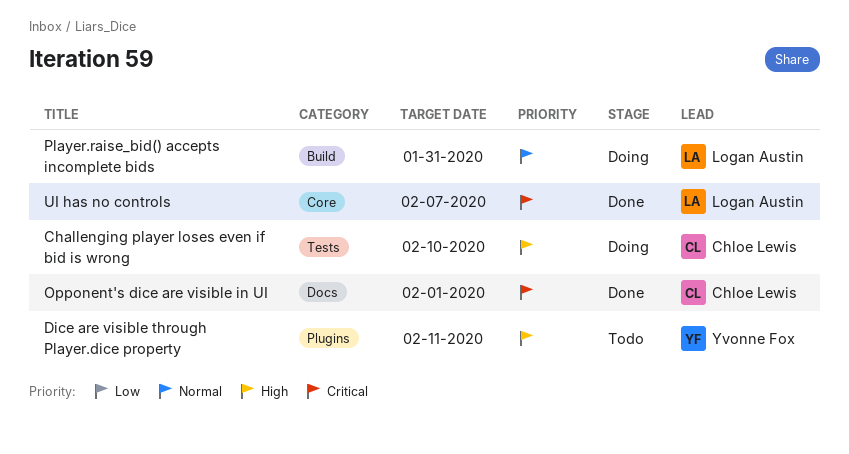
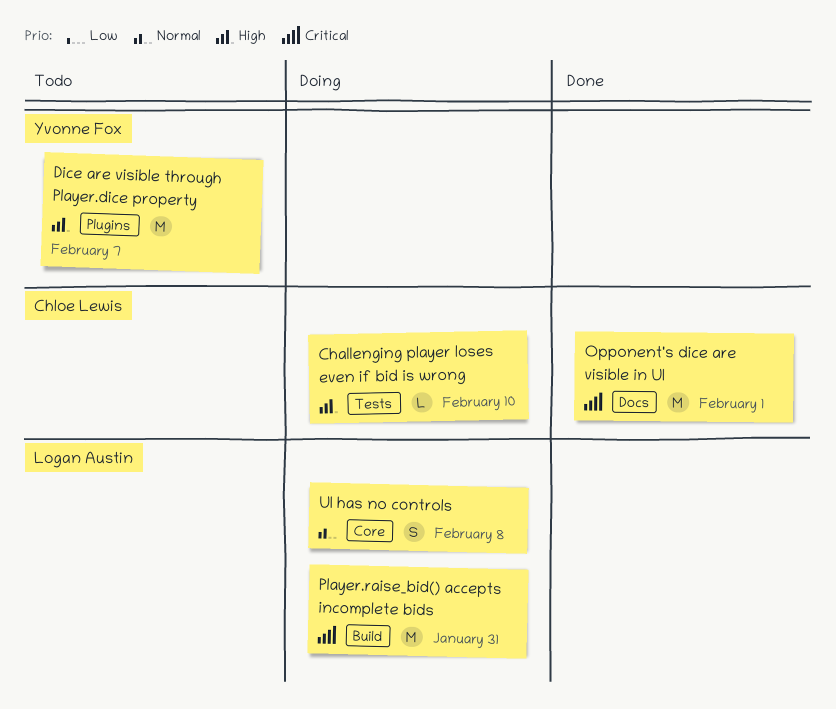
Dice are visible through Player.dice property, due: Feb 11 -> Feb 7
Player.raise_bid() accepts incomplete bids, priority: Normal -> Critical
UI has no controls, status: Done -> Doing
UI has no controls, priority: Critical -> Normal
UI has no controls, due: Feb 7 -> Feb 8

